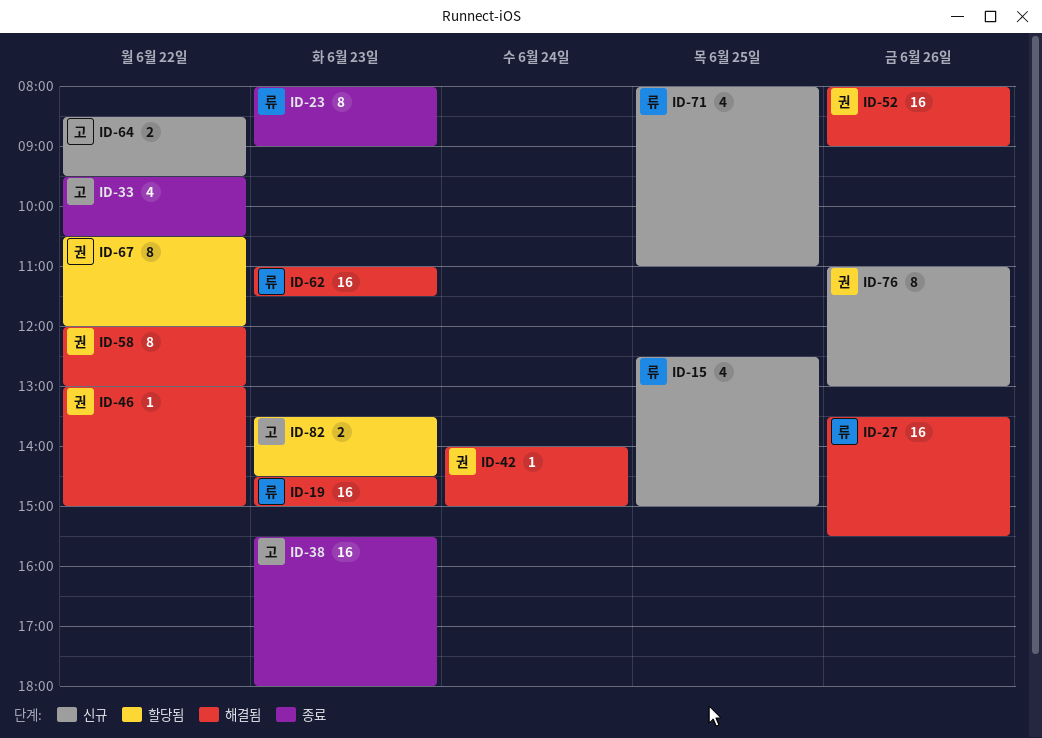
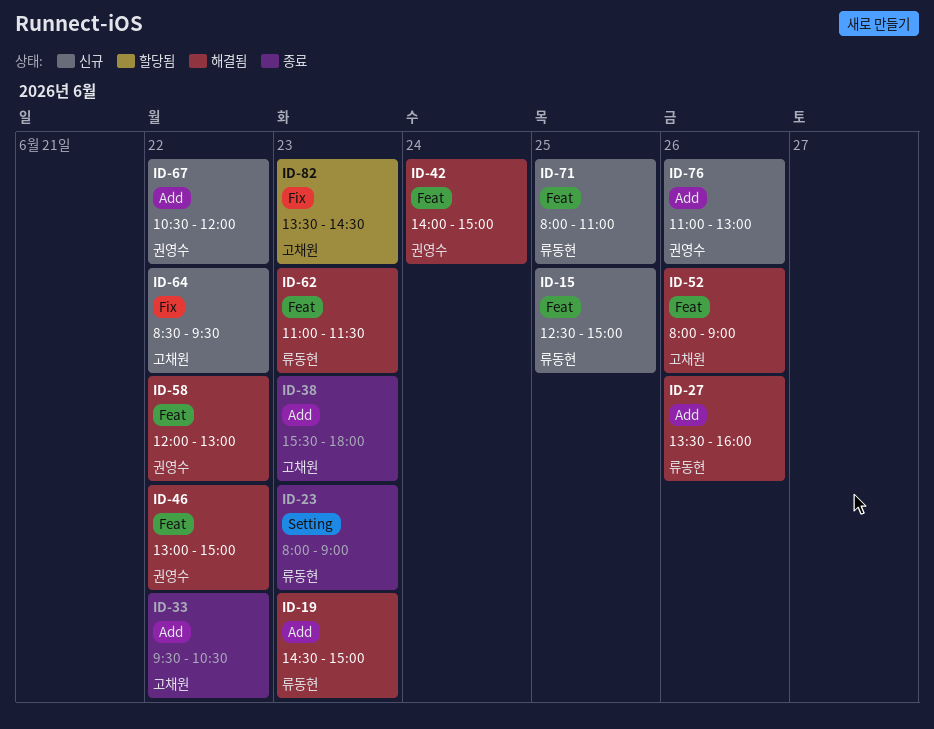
ID-27, ends: 15:30 -> 16:00
ID-52, owner: 권영수 -> 고채원
ID-67, status: 할당됨 -> 신규

